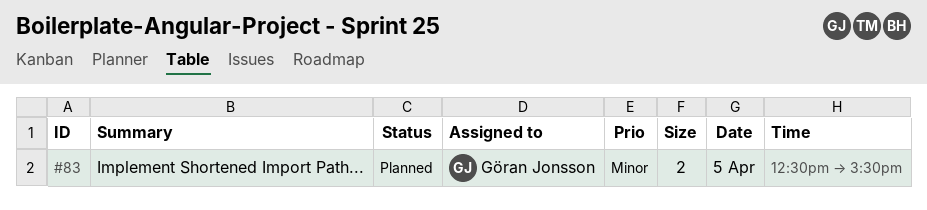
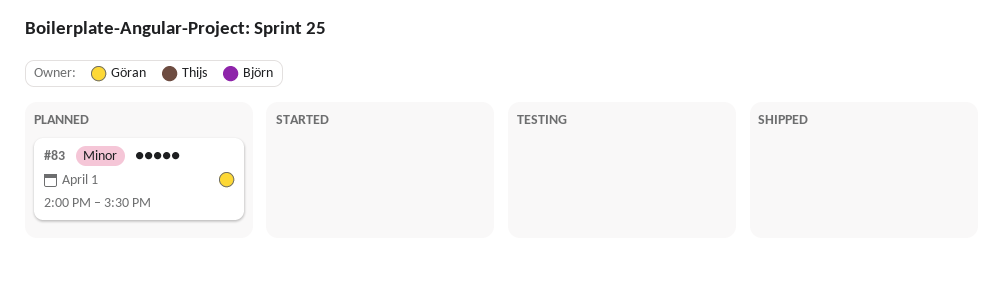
#83, estimate: 2 -> 5
#83, day: Apr 5 -> Apr 1
#83, begins: 12:30 -> 14:00

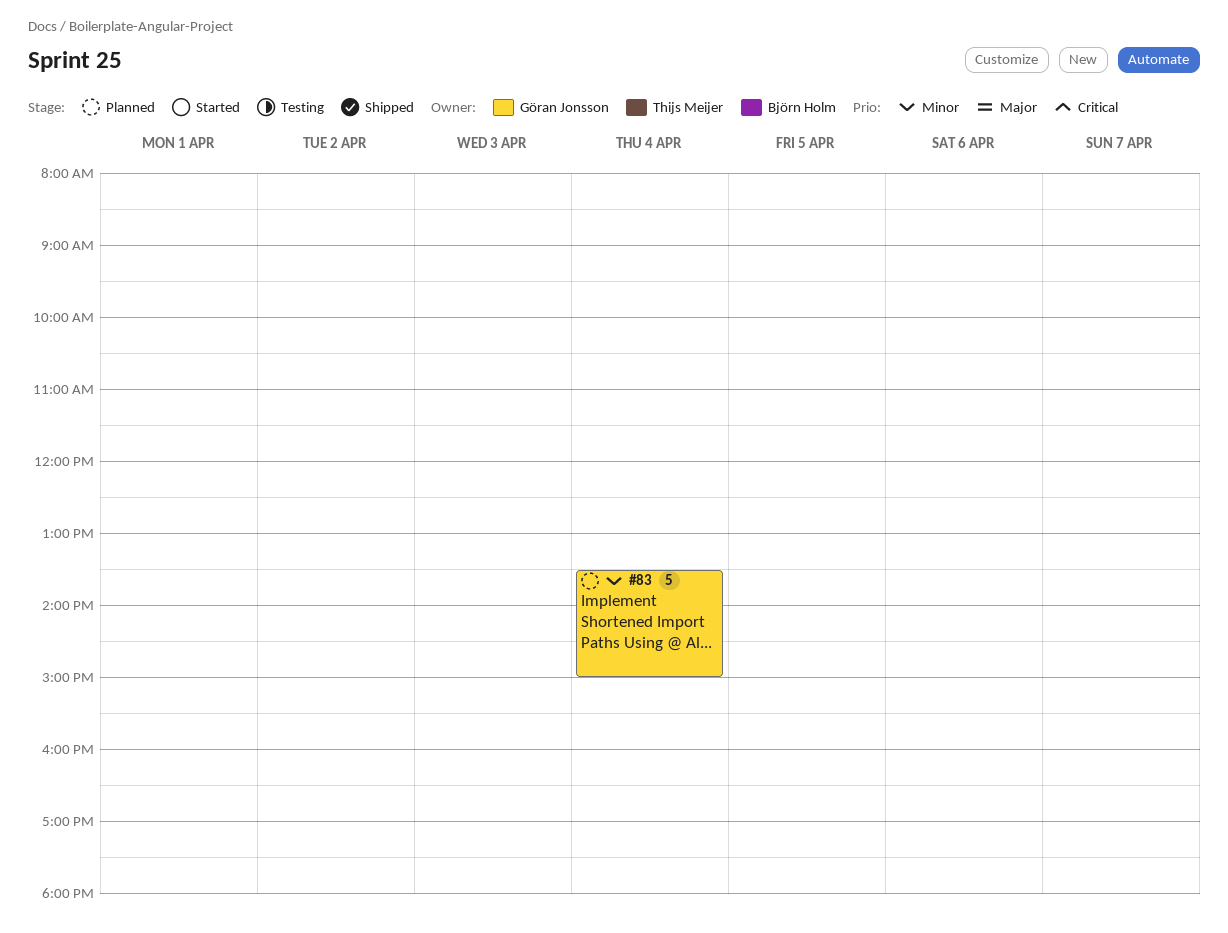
#83, day: Apr 1 -> Apr 4
#83, begins: 14:00 -> 13:30
#83, ends: 15:30 -> 15:00

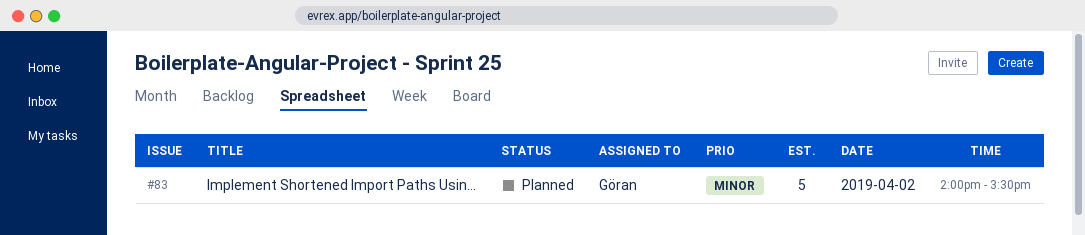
#83, day: Apr 4 -> Apr 2
#83, begins: 13:30 -> 14:00
#83, ends: 15:00 -> 15:30

